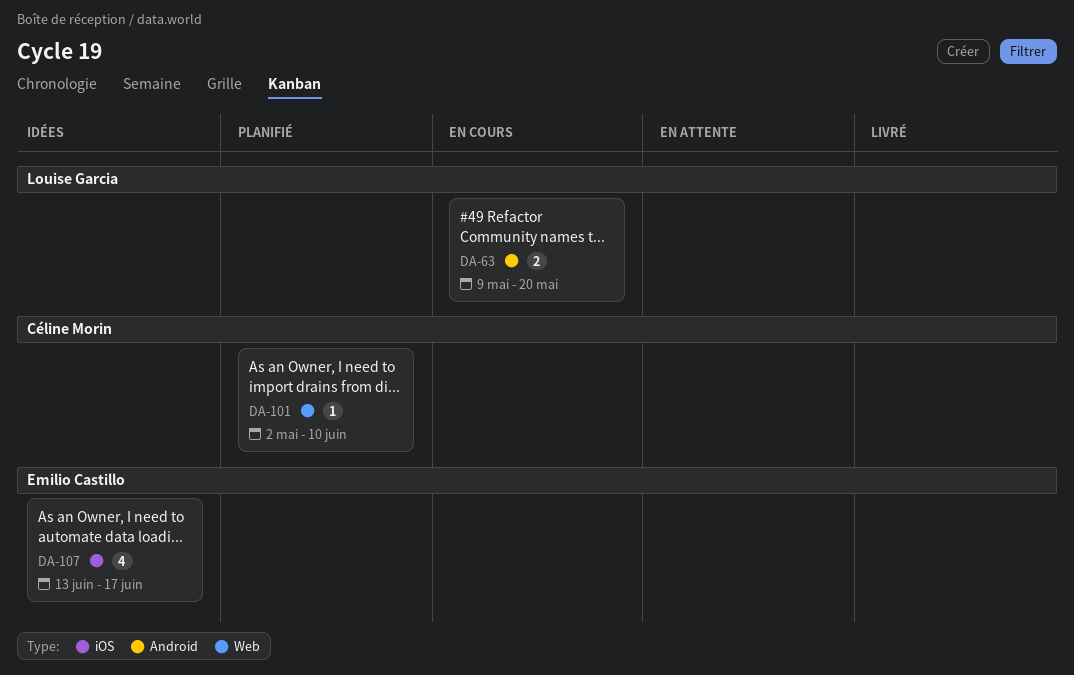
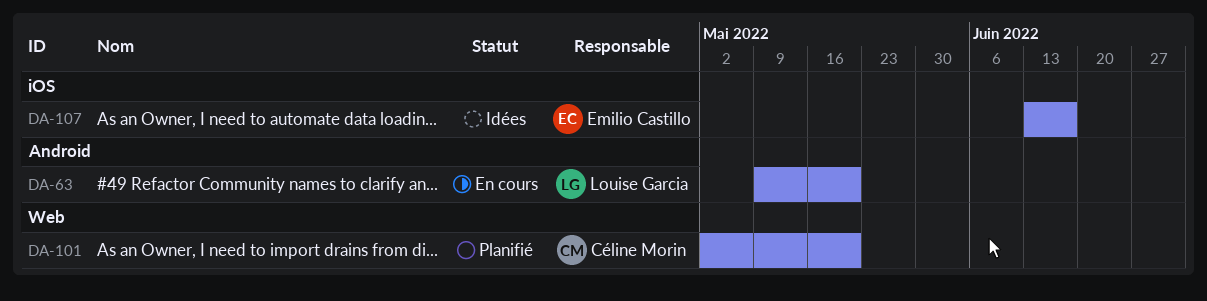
DA-101, due: Jun 10 -> May 20

